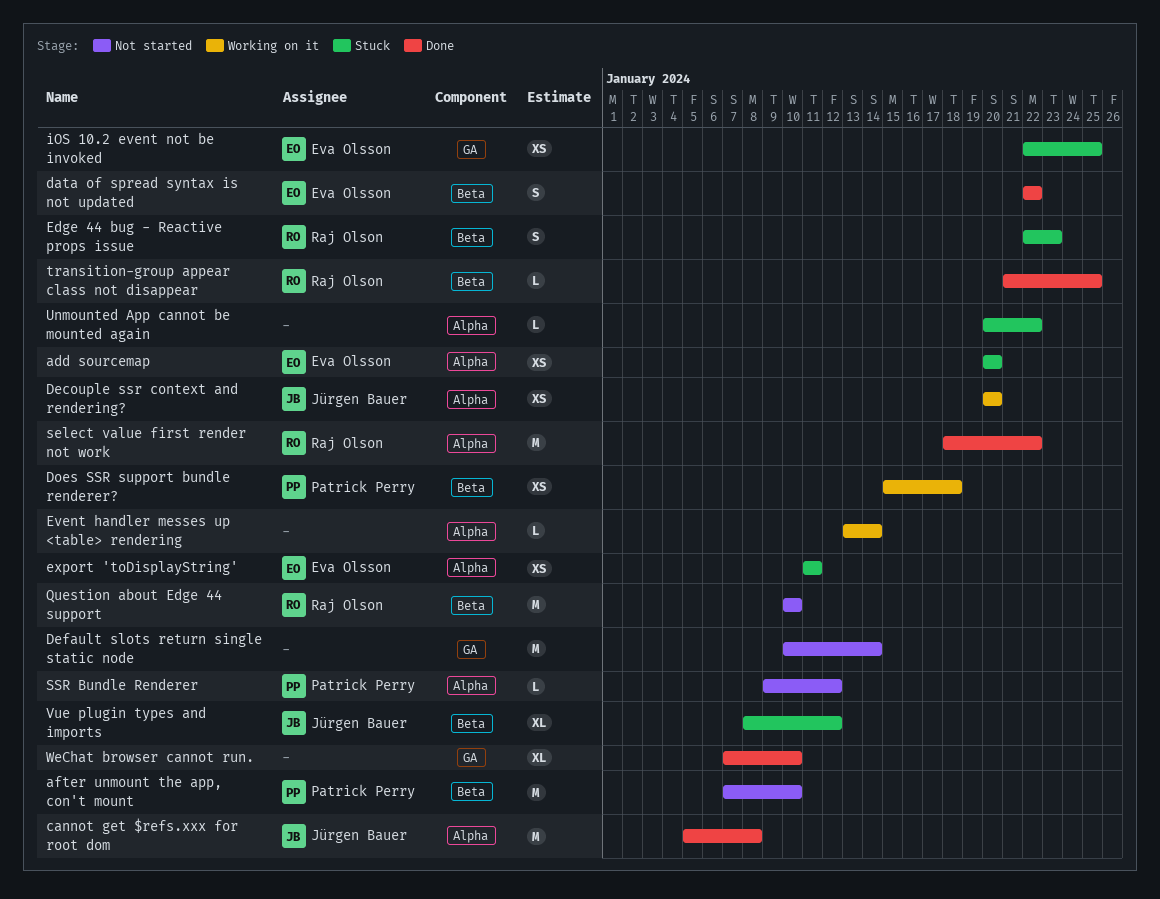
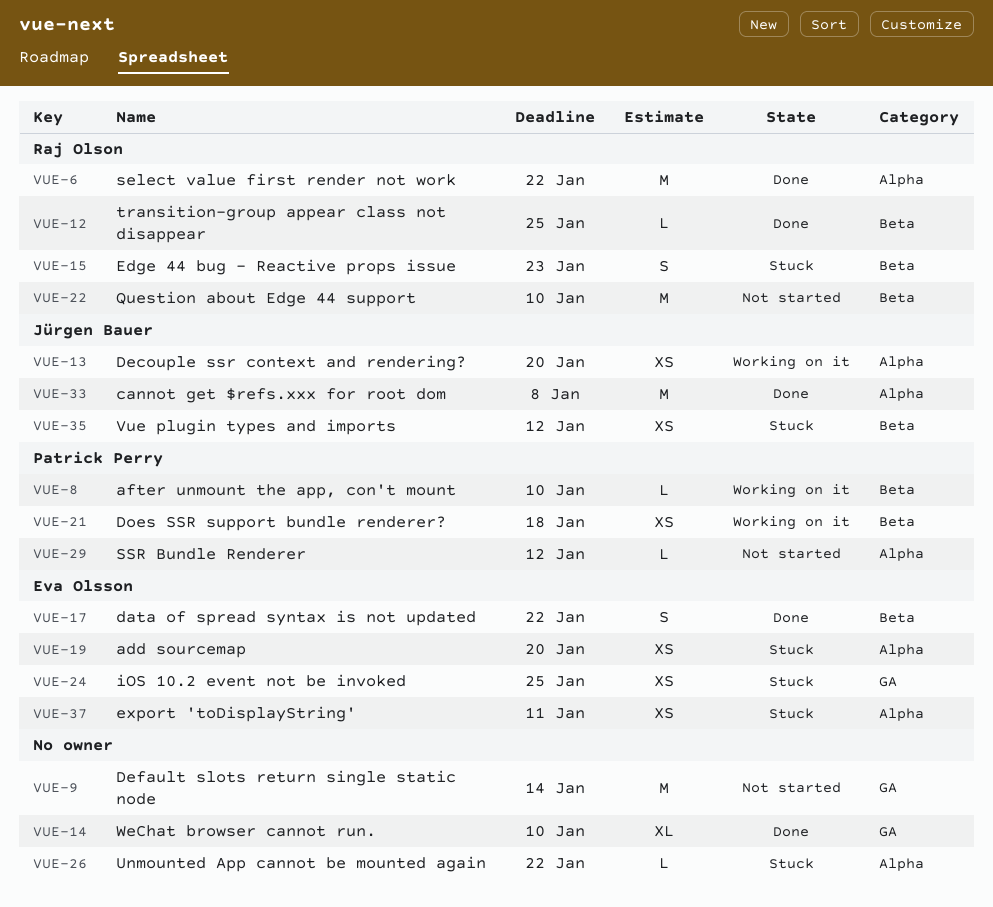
after unmount the app, con't mount, status: Not started -> Working on it
after unmount the app, con't mount, estimate: M -> L
Event handler messes up <table> rendering: present -> none
Vue plugin types and imports, estimate: XL -> XS

